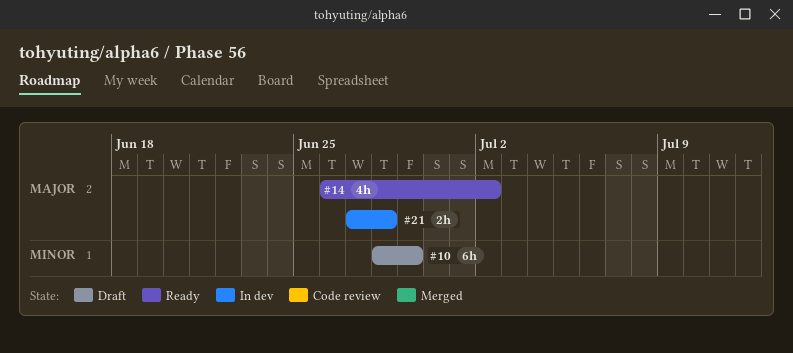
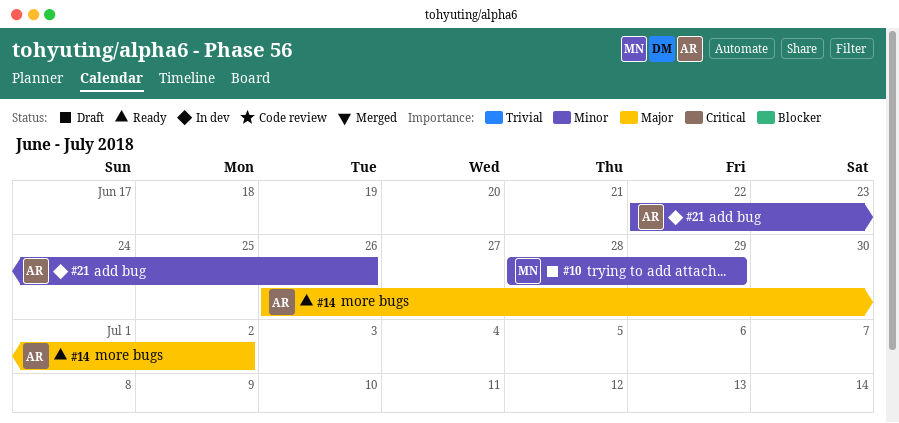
#21, priority: Major -> Minor
#21, start: Jun 27 -> Jun 22
#21, due: Jun 28 -> Jun 26

